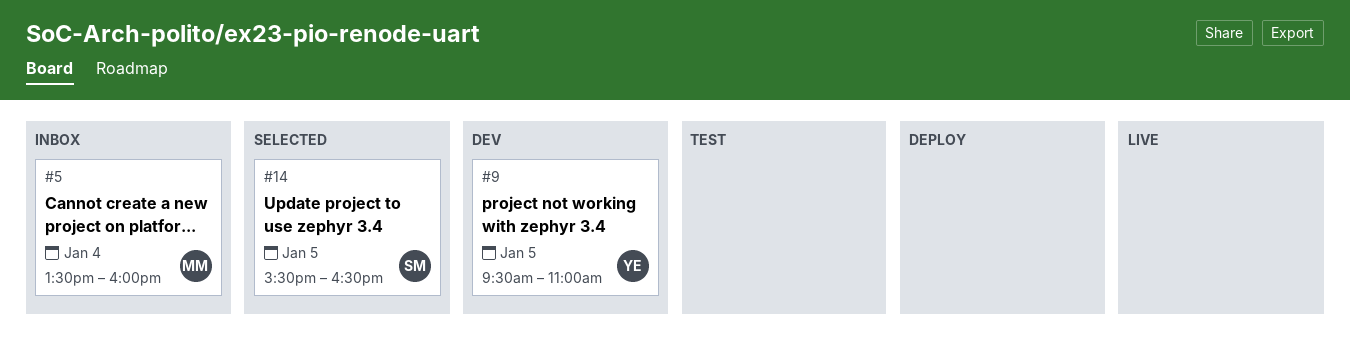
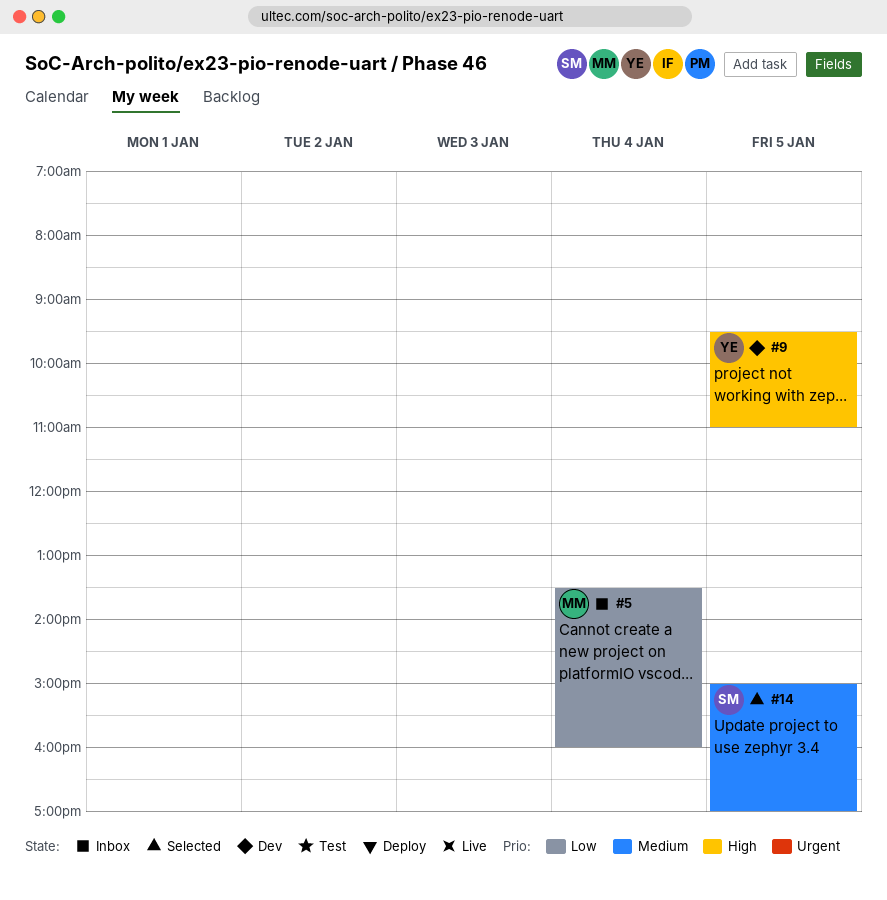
#14, begins: 15:30 -> 15:00
#14, ends: 16:30 -> 17:00

